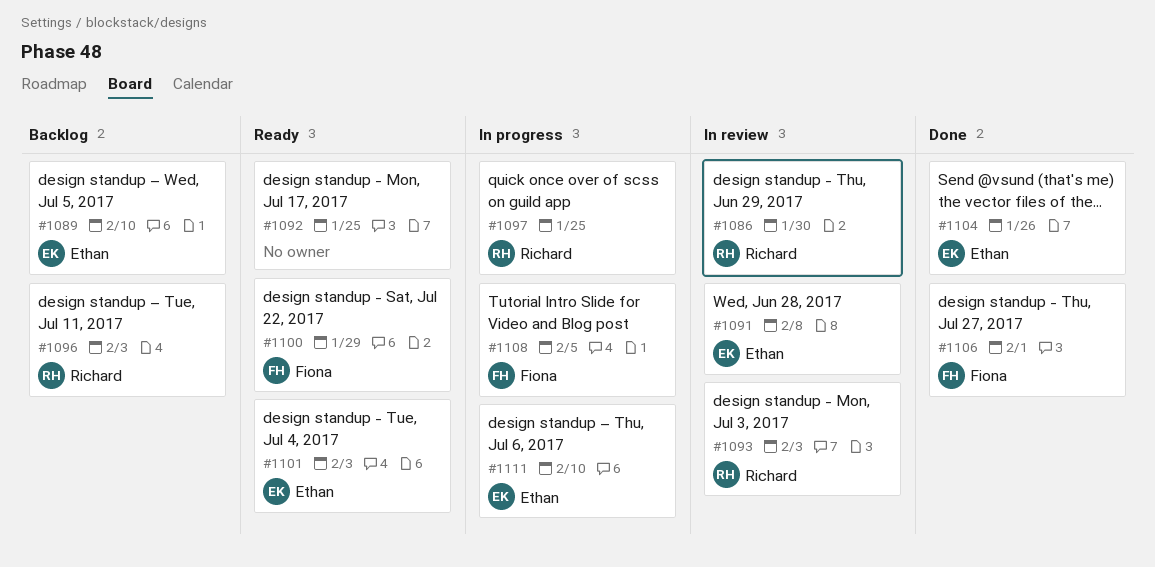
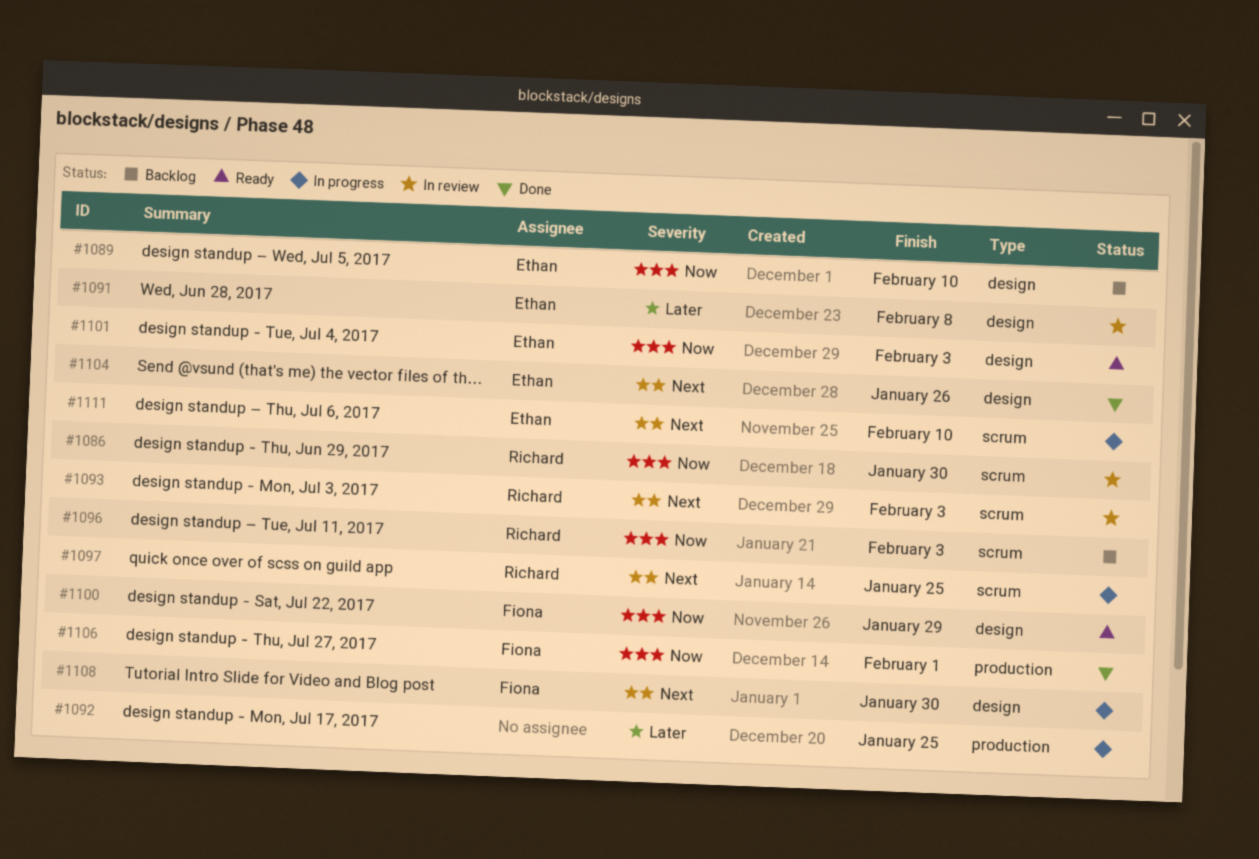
#1092, status: Ready -> In progress
#1108, due: Feb 5 -> Jan 30

